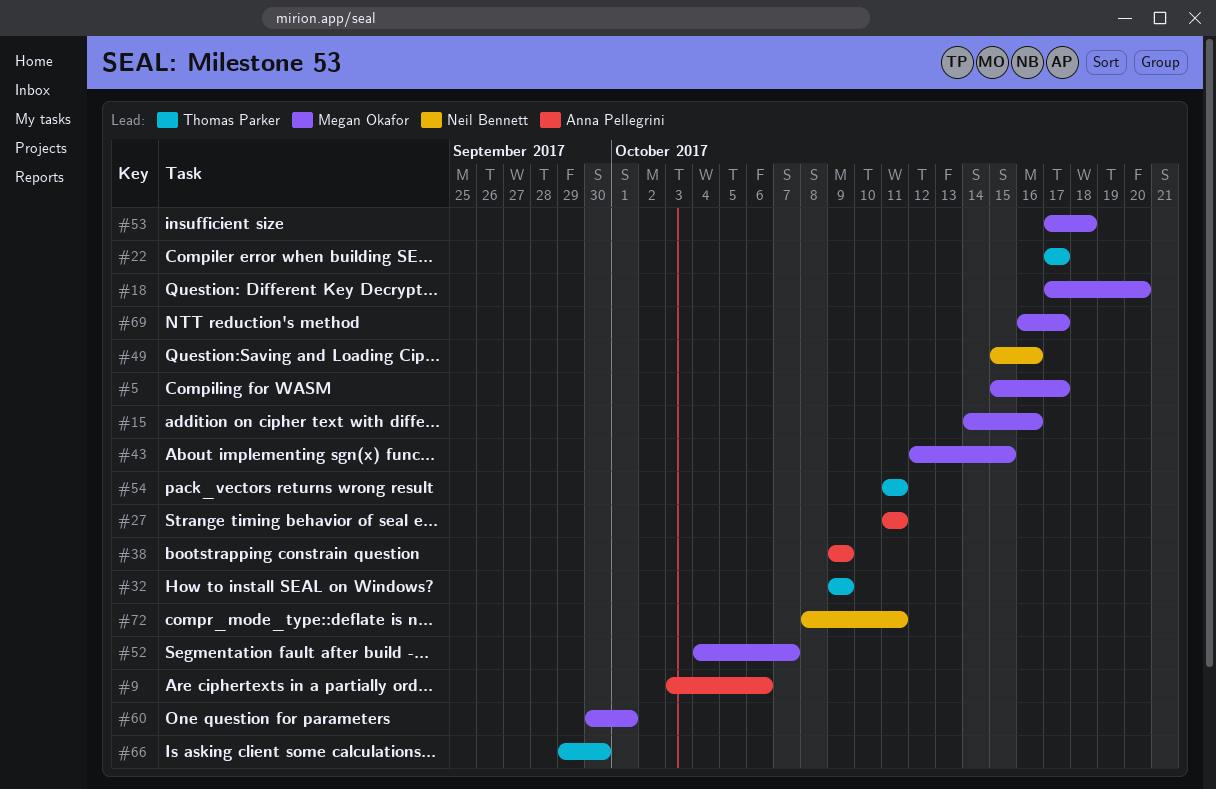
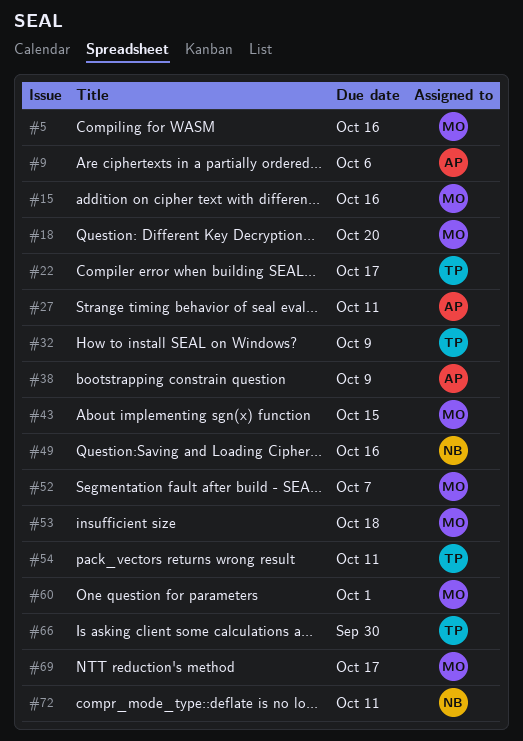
#5, due: Oct 17 -> Oct 16

